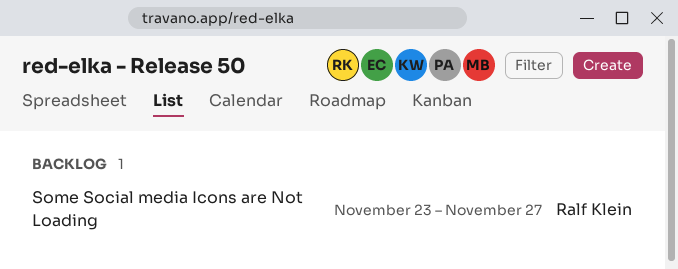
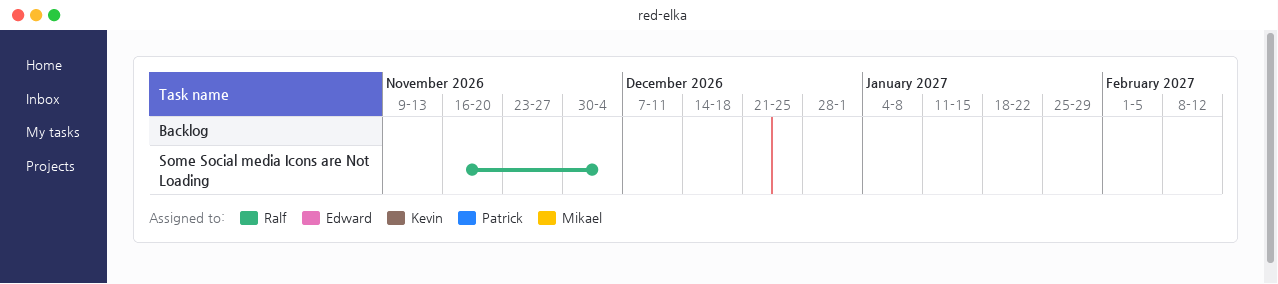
Some Social media Icons are Not Loading, start: Nov 23 -> Nov 16
Some Social media Icons are Not Loading, due: Nov 27 -> Dec 4

